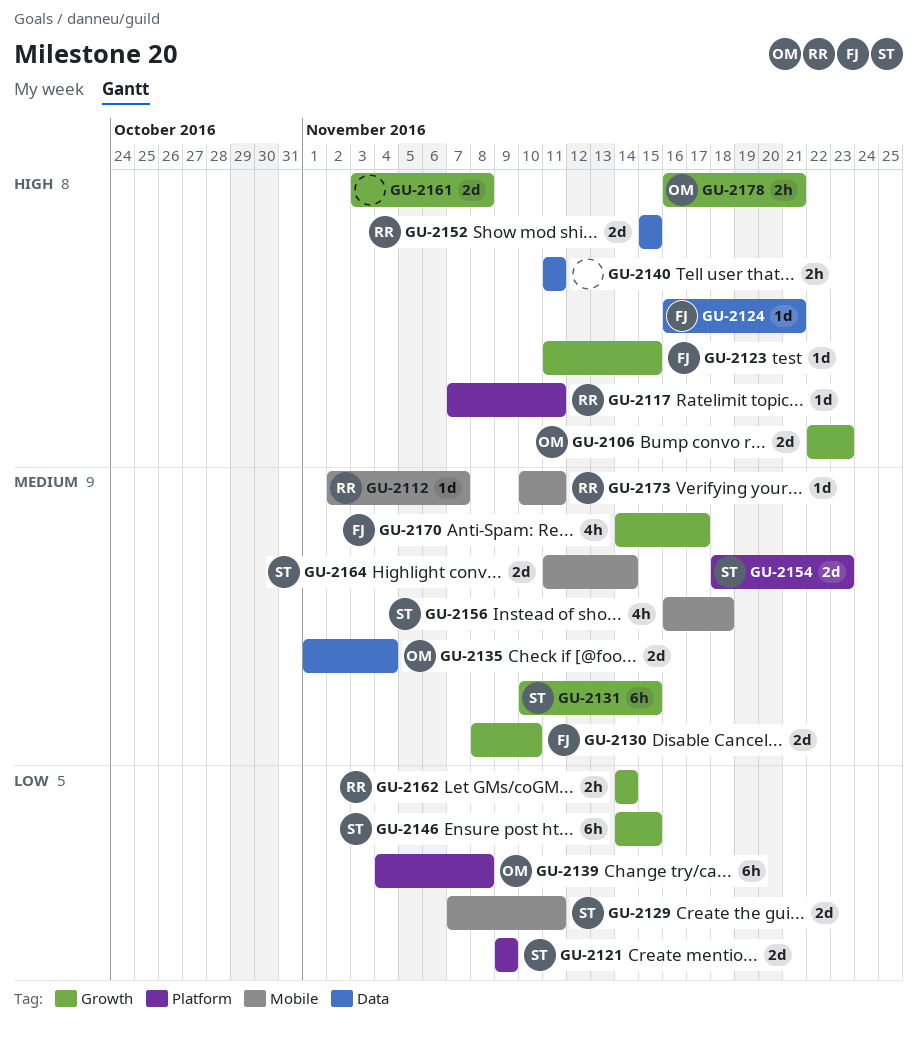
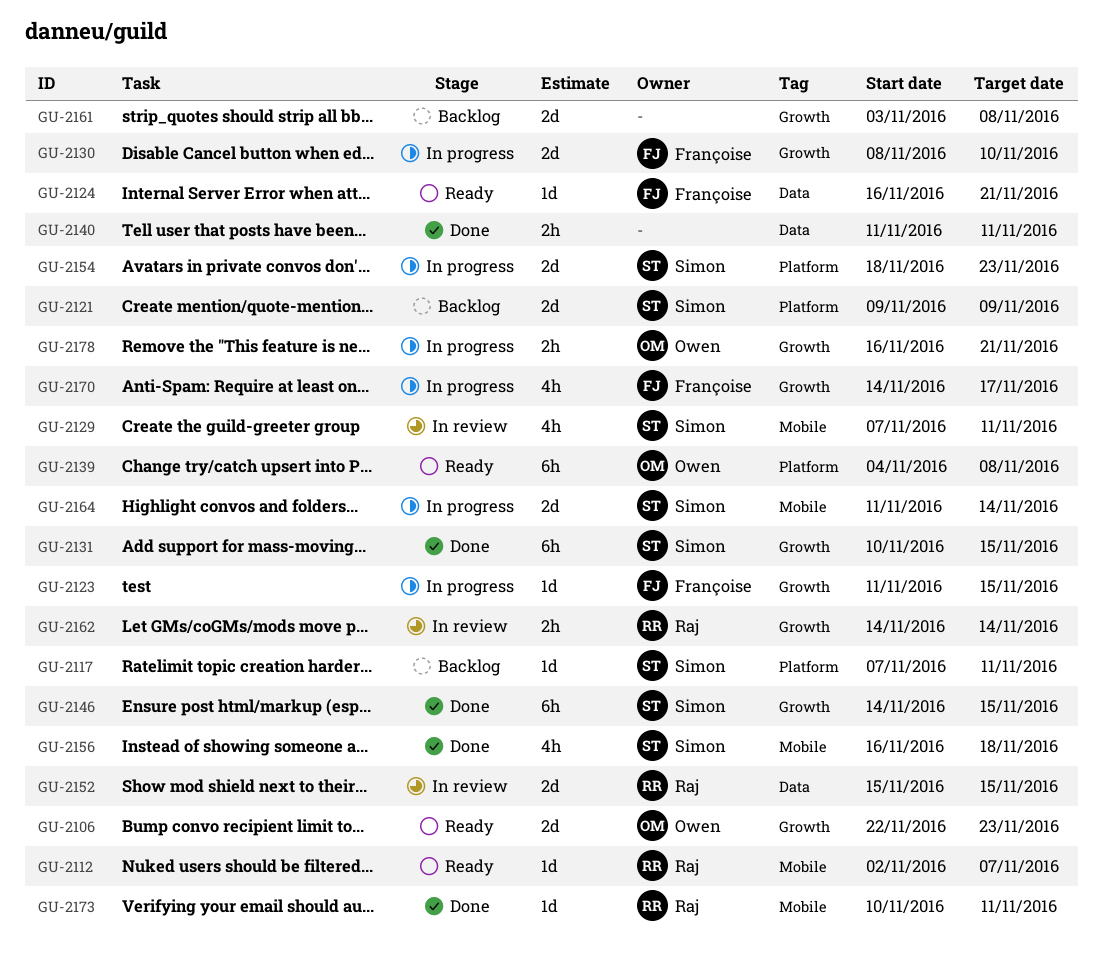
GU-2117, owner: Raj -> Simon
GU-2129, estimate: 2d -> 4h
GU-2135: present -> none

